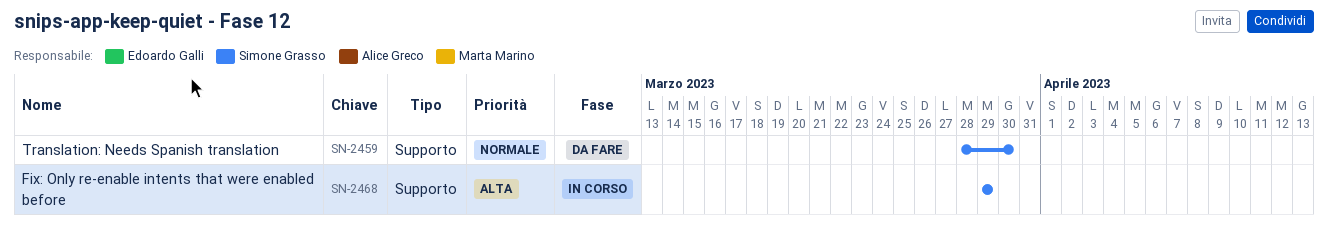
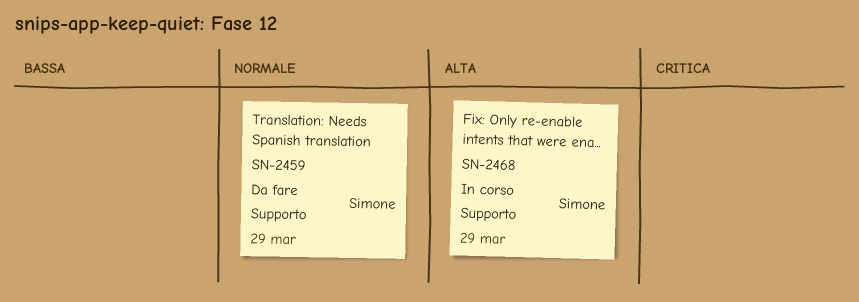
SN-2459, due: Mar 30 -> Mar 29

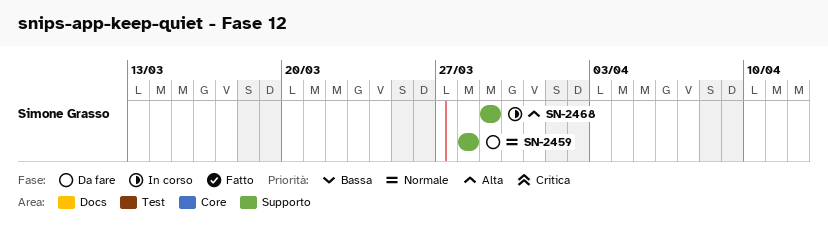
SN-2459, due: Mar 29 -> Mar 28

